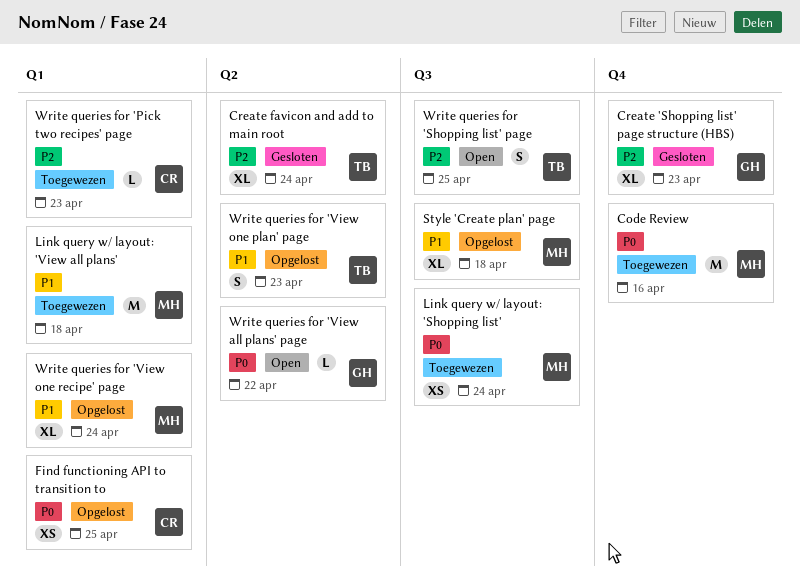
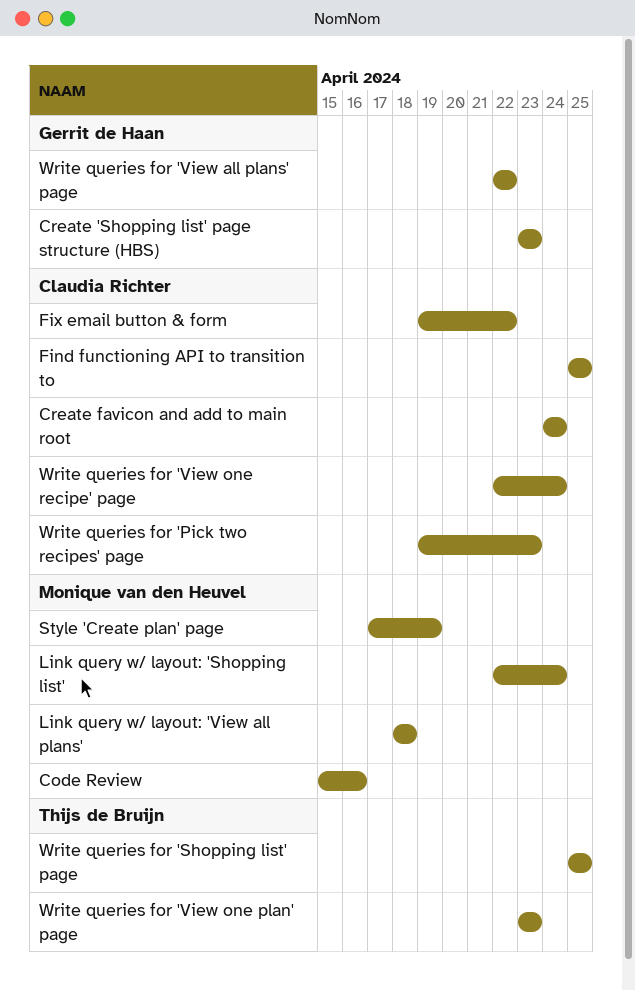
Create favicon and add to main root, owner: Thijs de Bruijn -> Claudia Richter
Fix email button & form: none -> present
Style 'Create plan' page, due: Apr 18 -> Apr 19
Write queries for 'View one recipe' page, owner: Monique van den Heuvel -> Claudia Richter

